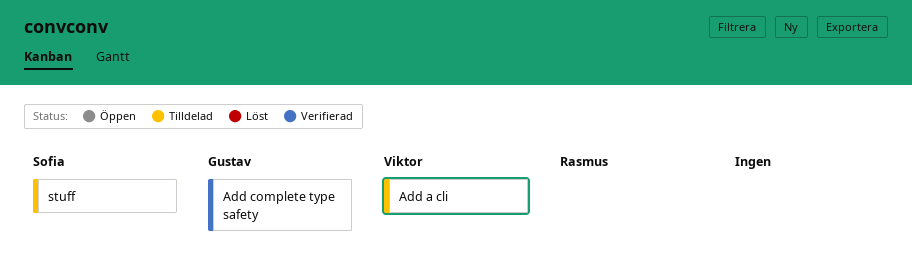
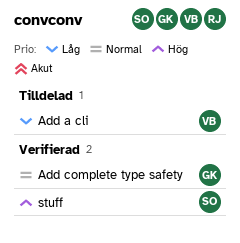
stuff, status: Tilldelad -> Verifierad

